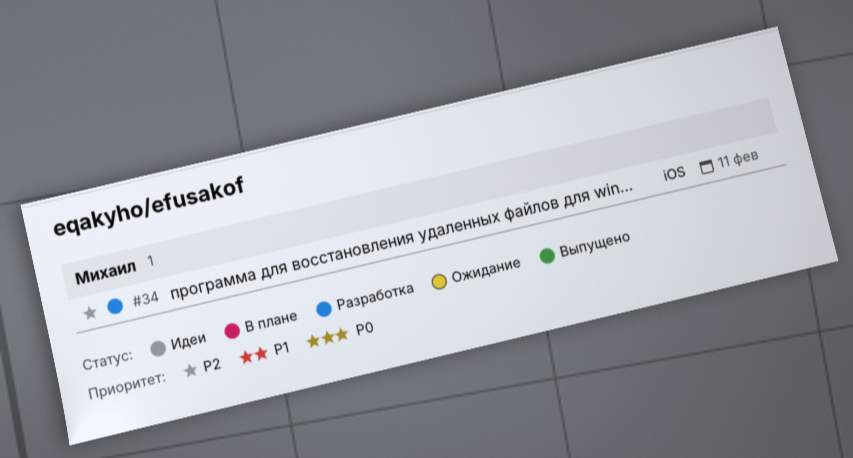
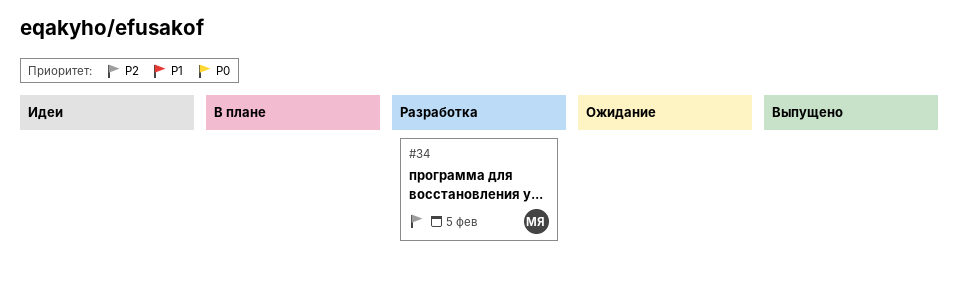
#34, due: Feb 11 -> Feb 5

